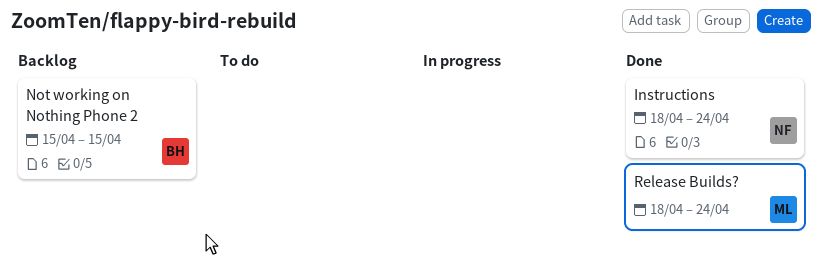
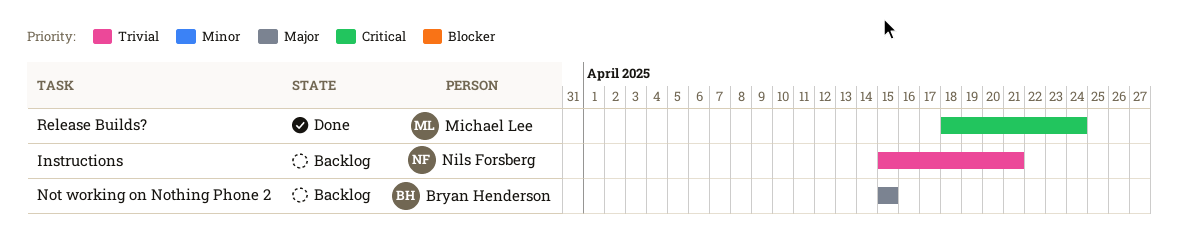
Instructions, status: Done -> Backlog
Instructions, start: Apr 18 -> Apr 15
Instructions, due: Apr 24 -> Apr 21

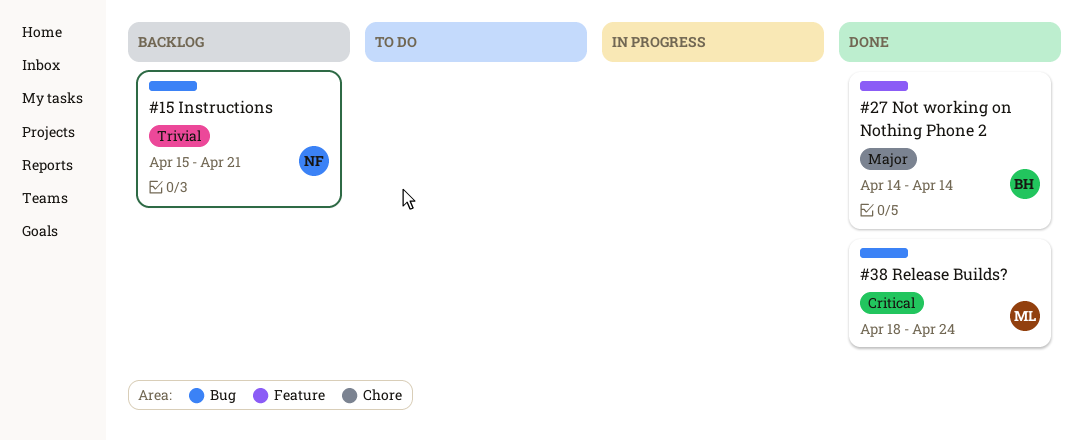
Not working on Nothing Phone 2, status: Backlog -> Done
Not working on Nothing Phone 2, start: Apr 15 -> Apr 14
Not working on Nothing Phone 2, due: Apr 15 -> Apr 14

